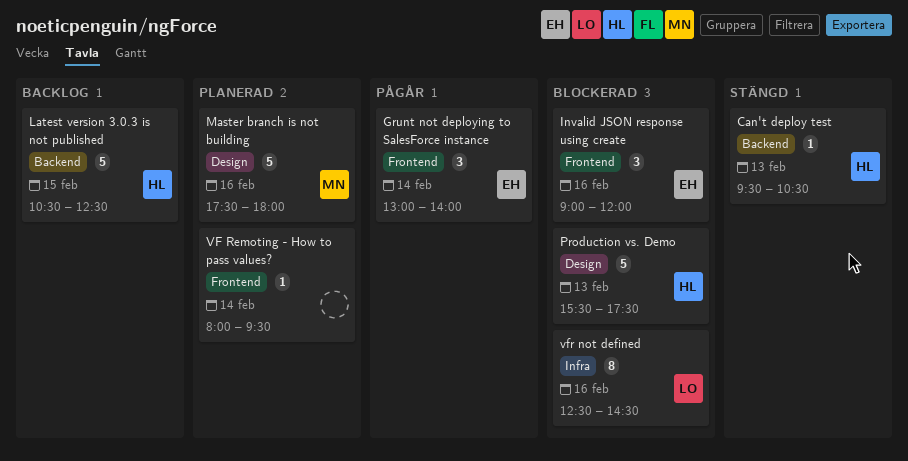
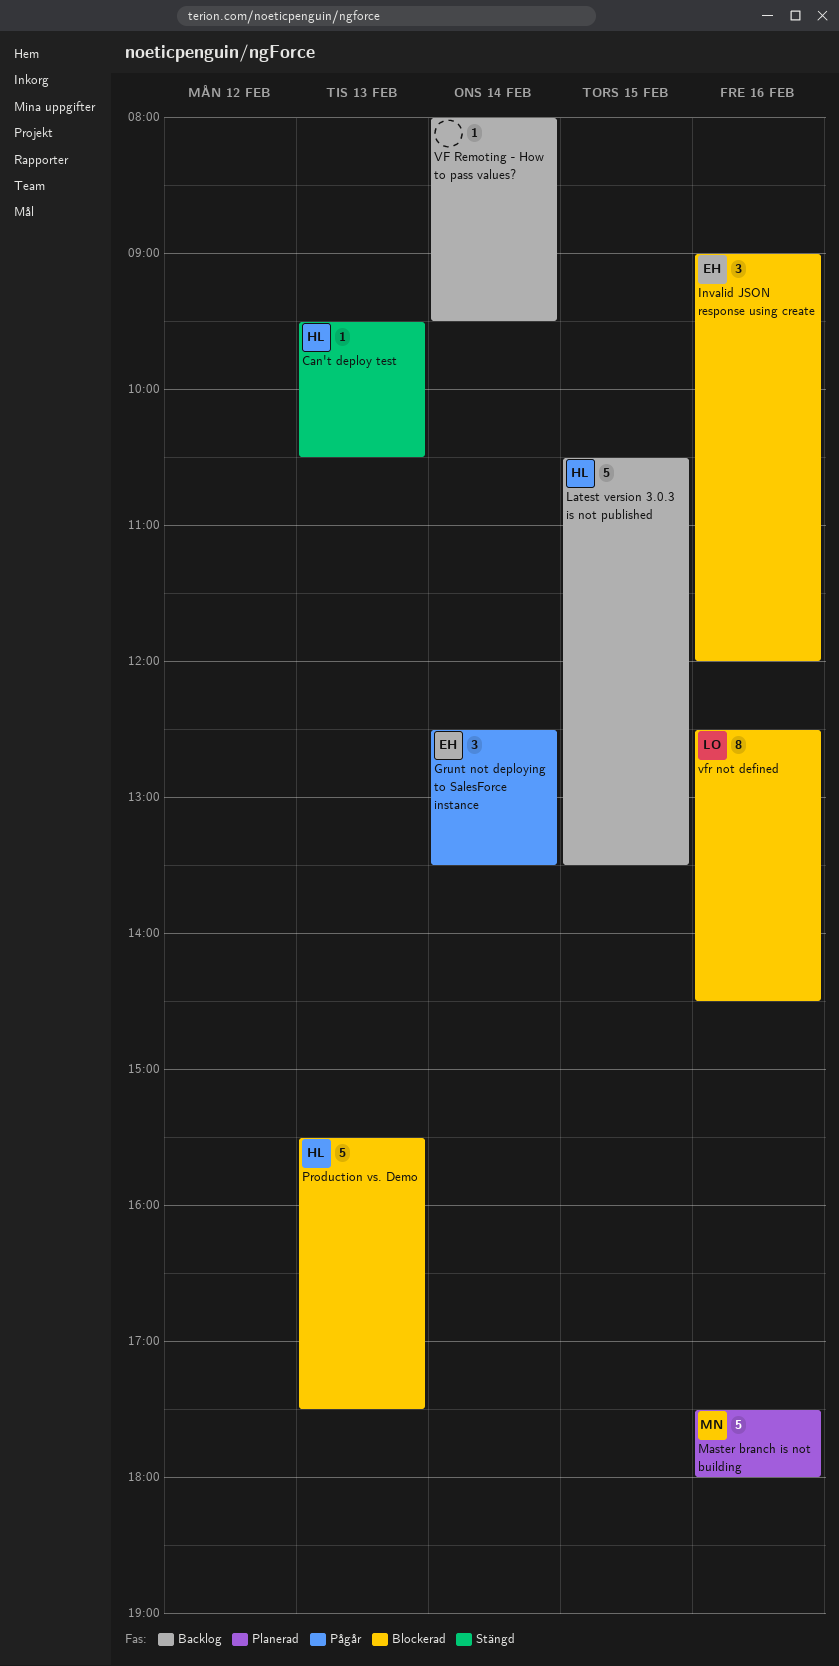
Grunt not deploying to SalesForce instance, begins: 13:00 -> 12:30
Grunt not deploying to SalesForce instance, ends: 14:00 -> 13:30
Latest version 3.0.3 is not published, ends: 12:30 -> 13:30
VF Remoting - How to pass values?, status: Planerad -> Backlog

